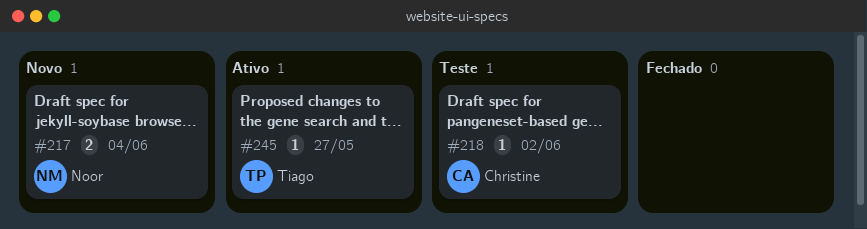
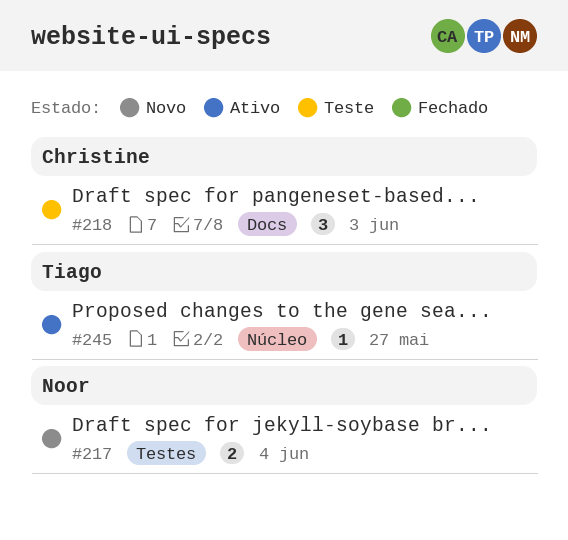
#218, estimate: 1 -> 3
#218, due: Jun 2 -> Jun 3

